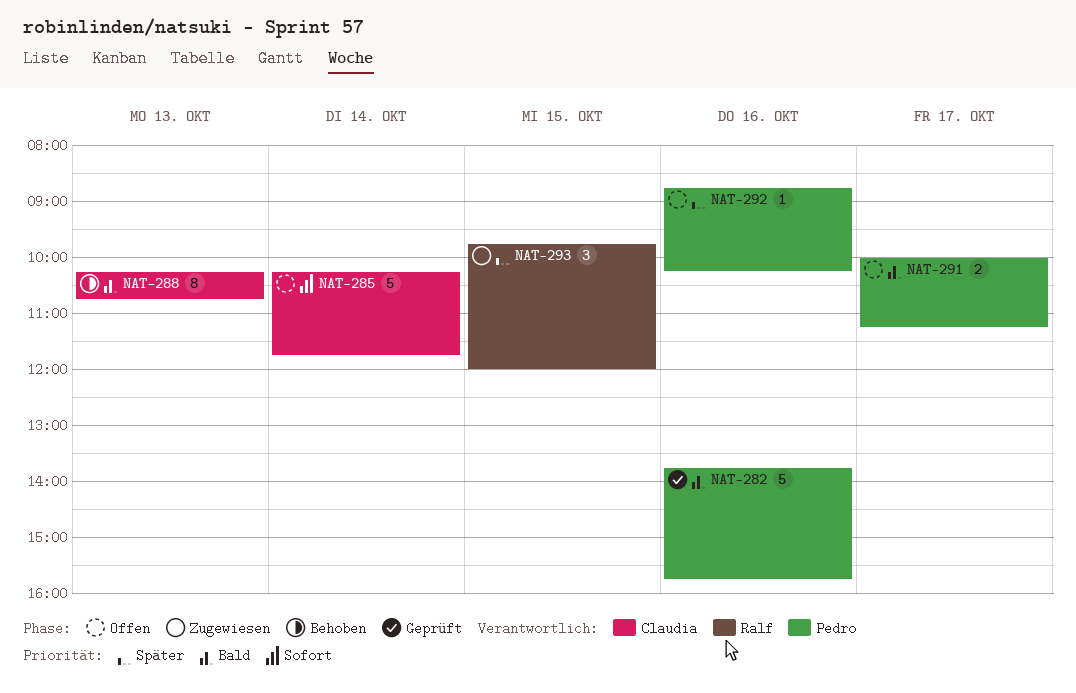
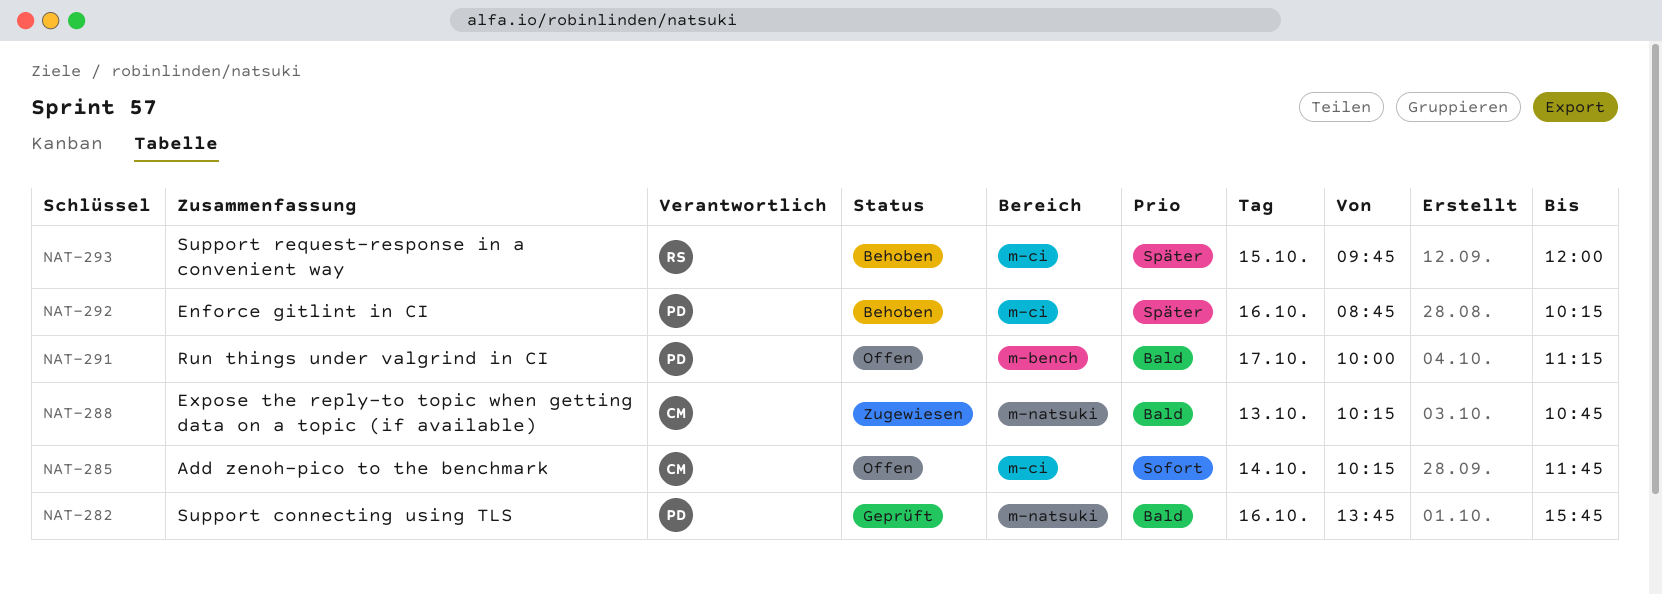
NAT-288, status: Behoben -> Zugewiesen
NAT-292, status: Offen -> Behoben
NAT-293, status: Zugewiesen -> Behoben

